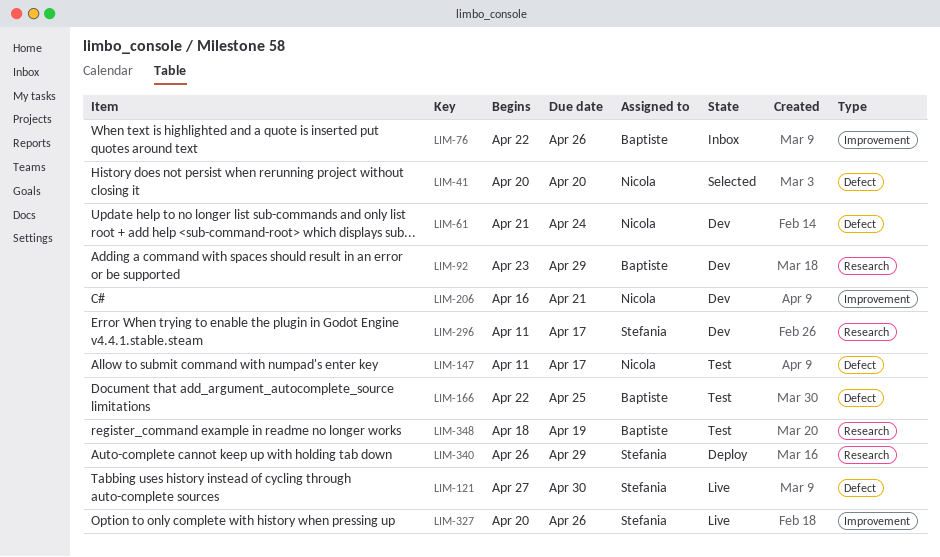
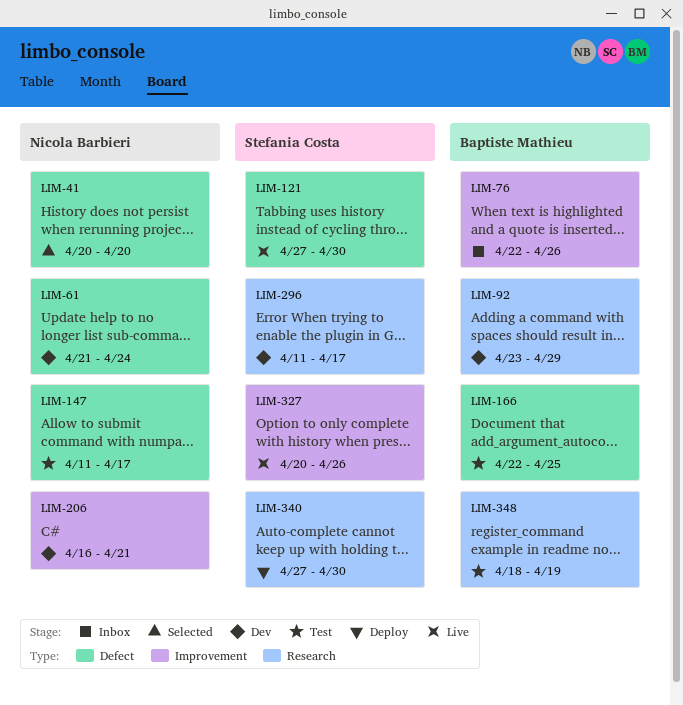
LIM-340, start: Apr 26 -> Apr 27
LIM-340, due: Apr 29 -> Apr 30

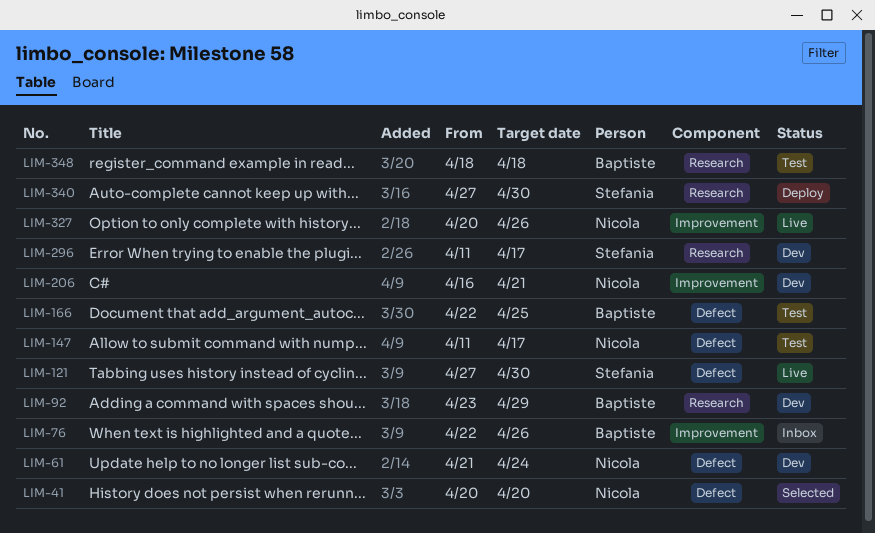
LIM-327, owner: Stefania Costa -> Nicola Barbieri
LIM-348, due: Apr 19 -> Apr 18

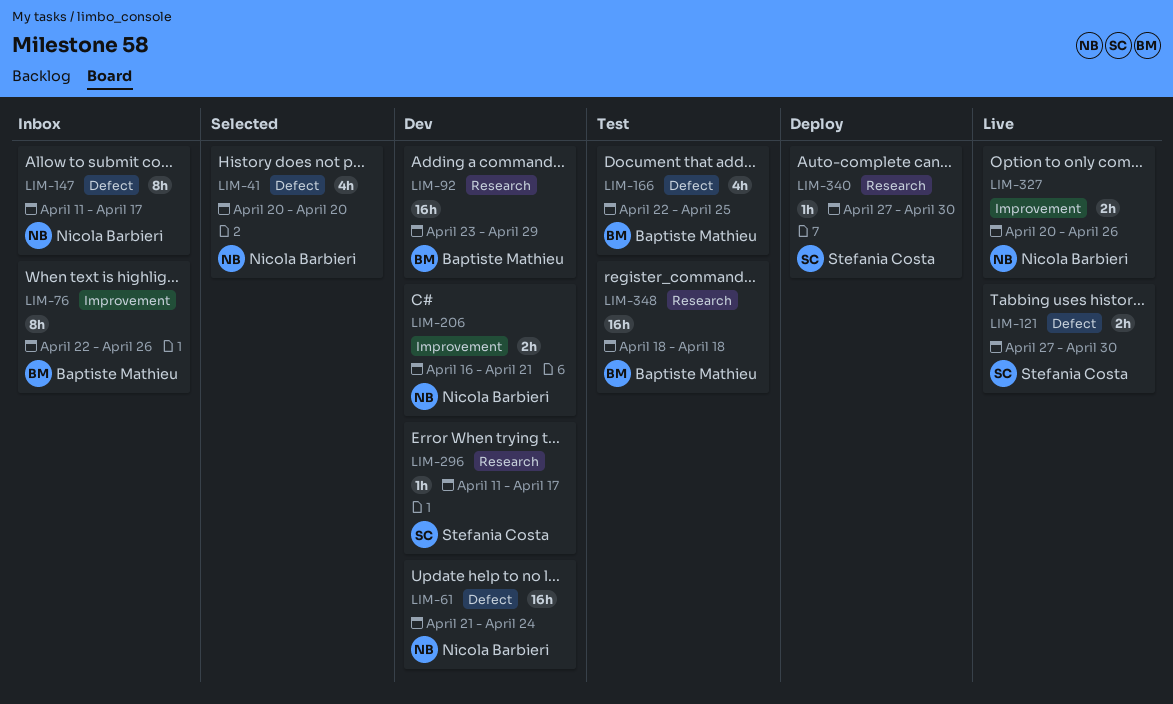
LIM-147, status: Test -> Inbox

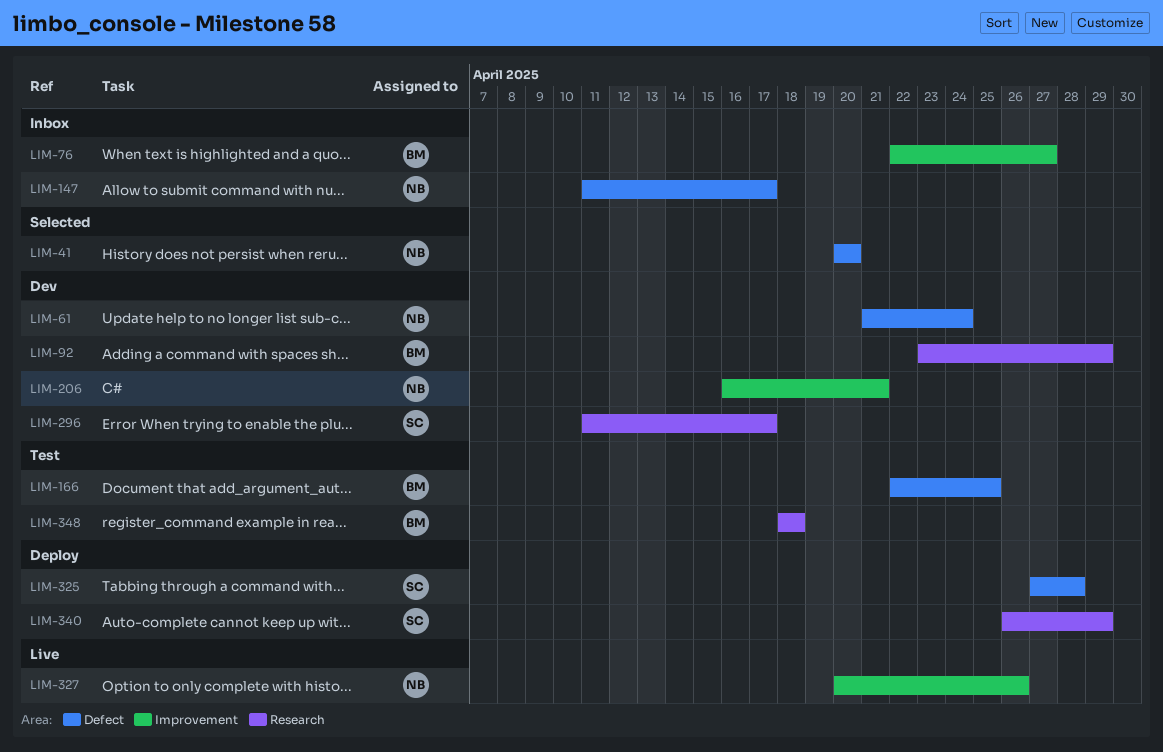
LIM-76, due: Apr 26 -> Apr 27
LIM-121: present -> none
LIM-325: none -> present
LIM-340, start: Apr 27 -> Apr 26
LIM-340, due: Apr 30 -> Apr 29

